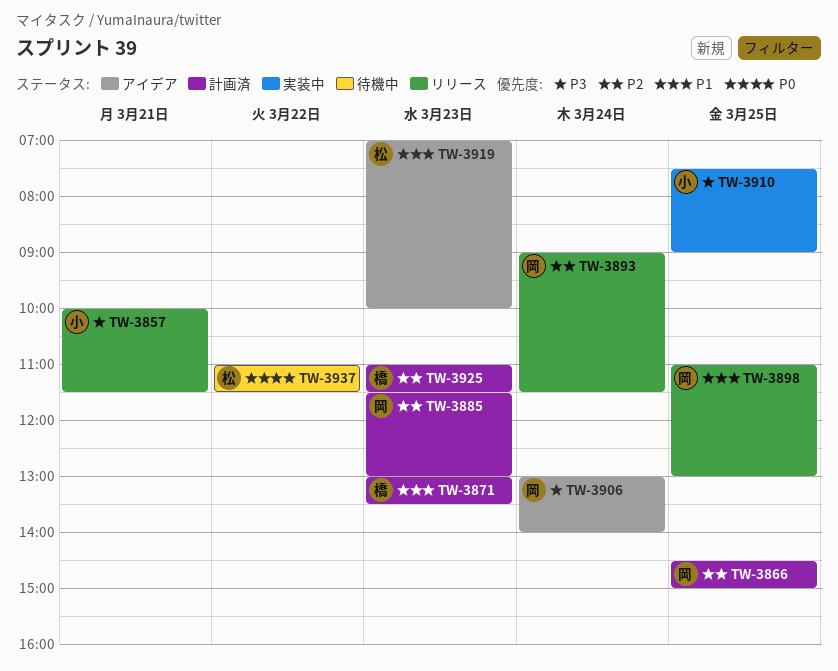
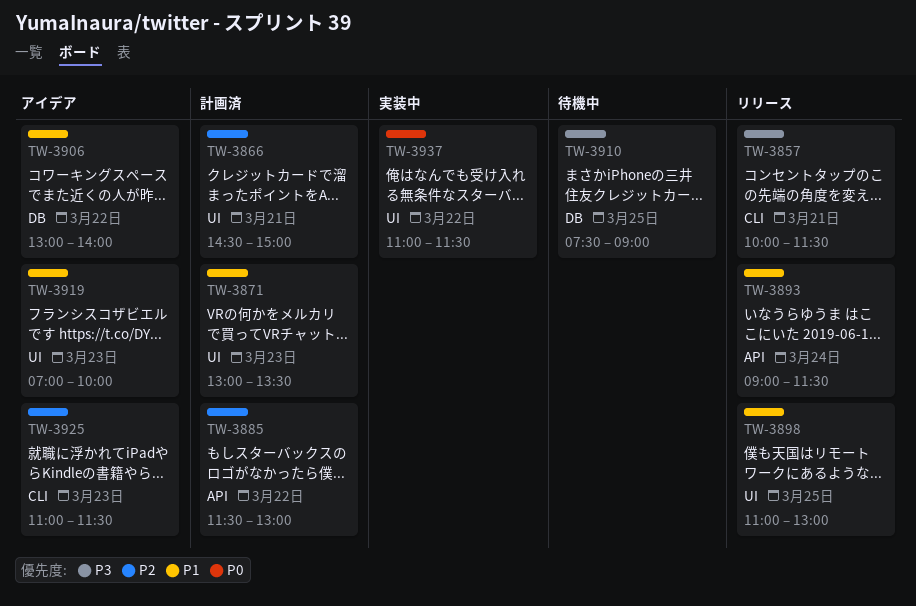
TW-3866, day: Mar 25 -> Mar 21
TW-3885, day: Mar 23 -> Mar 22
TW-3893, priority: P2 -> P1
TW-3906, priority: P3 -> P1
TW-3906, day: Mar 24 -> Mar 22
TW-3910, status: 実装中 -> 待機中
TW-3925, status: 計画済 -> アイデア
TW-3937, status: 待機中 -> 実装中

